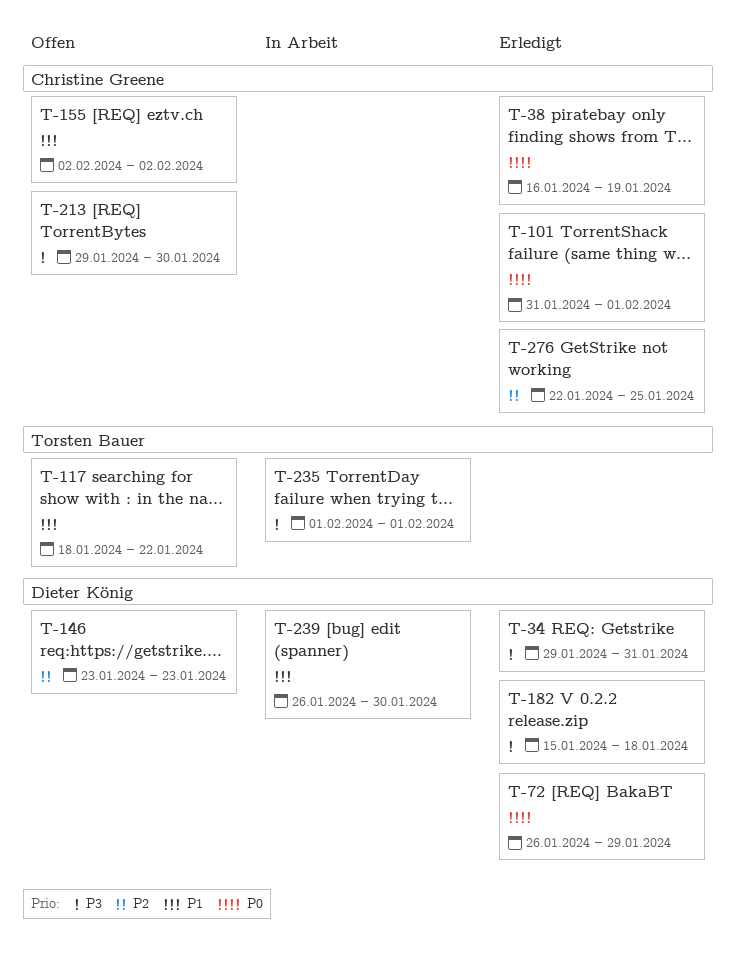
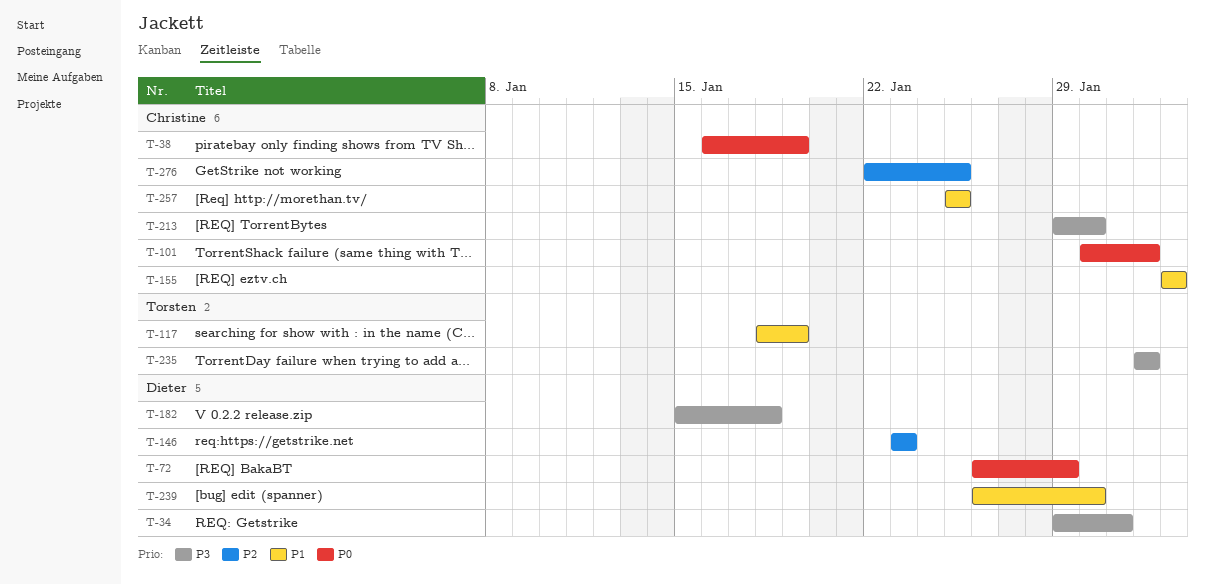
T-101, start: Jan 31 -> Jan 30
T-117, due: Jan 22 -> Jan 19
T-257: none -> present

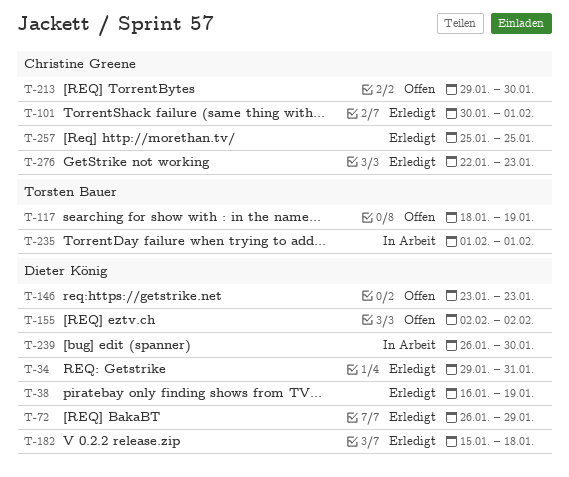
T-38, owner: Christine Greene -> Dieter König
T-155, owner: Christine Greene -> Dieter König
T-276, due: Jan 25 -> Jan 23

